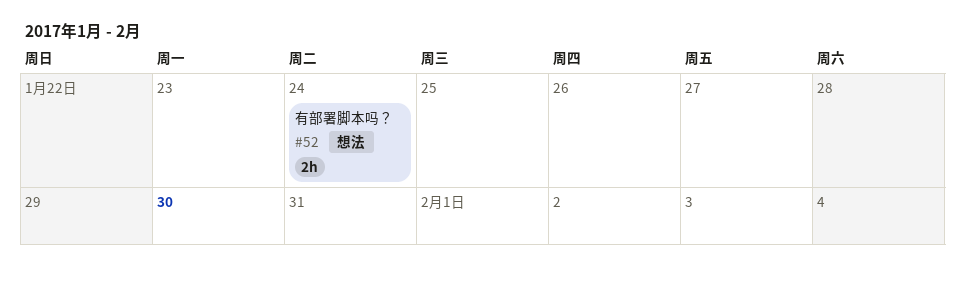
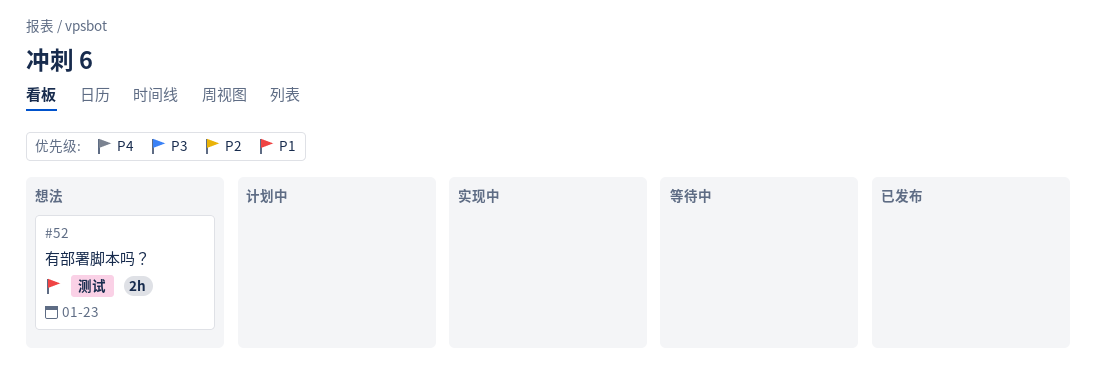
#52, due: Jan 24 -> Jan 23

